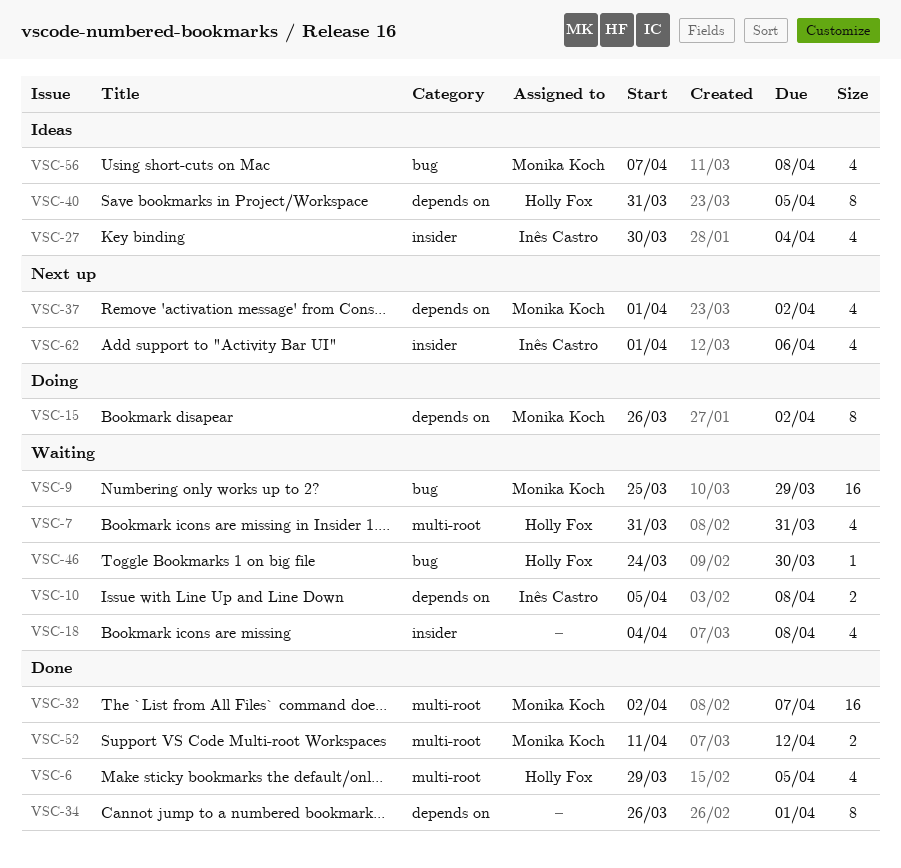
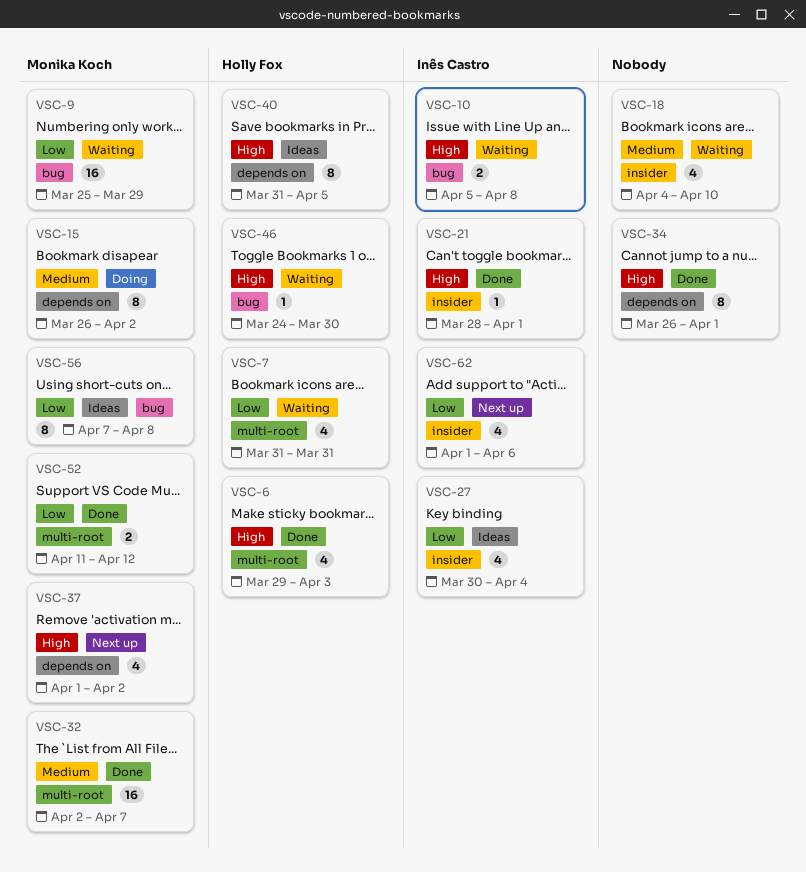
VSC-6, due: Apr 5 -> Apr 3
VSC-10, label: depends on -> bug
VSC-18, due: Apr 8 -> Apr 10
VSC-21: none -> present
VSC-56, estimate: 4 -> 8

